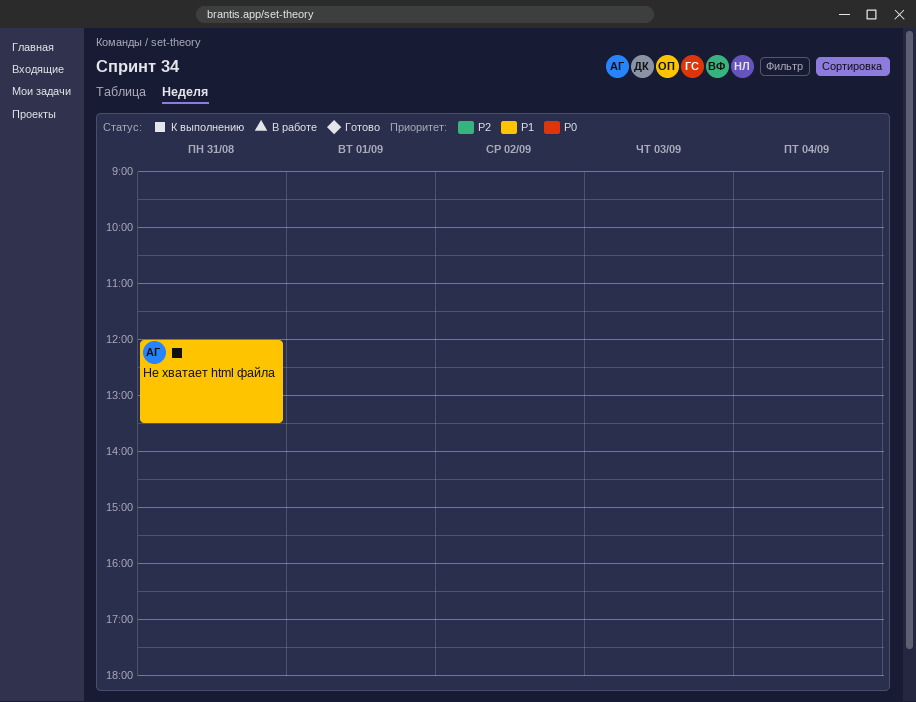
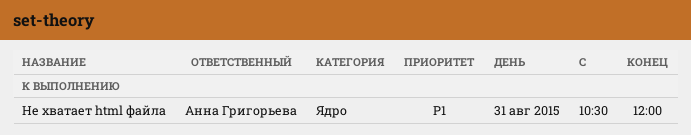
Не хватает html файла, begins: 12:00 -> 10:30
Не хватает html файла, ends: 13:30 -> 12:00

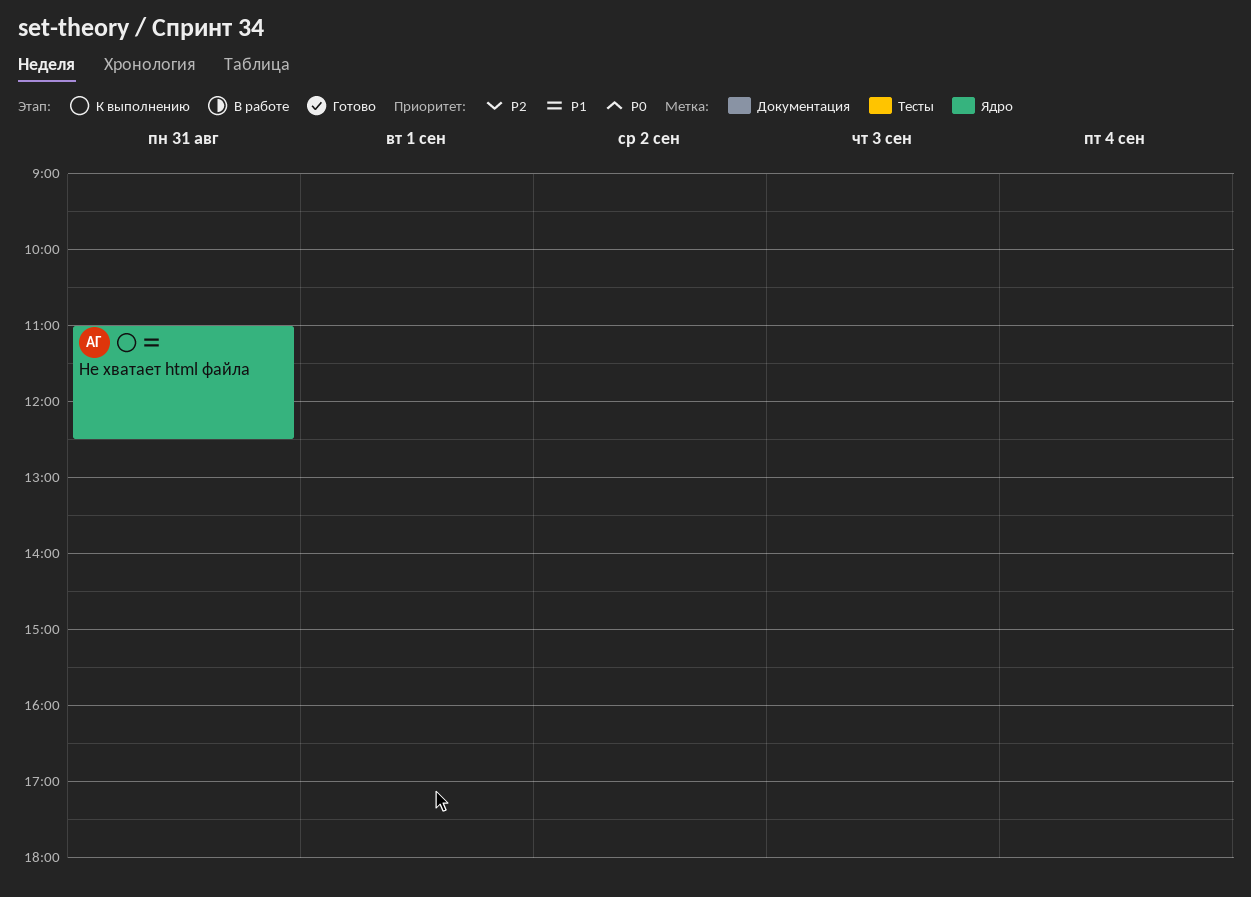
Не хватает html файла, begins: 10:30 -> 11:00
Не хватает html файла, ends: 12:00 -> 12:30

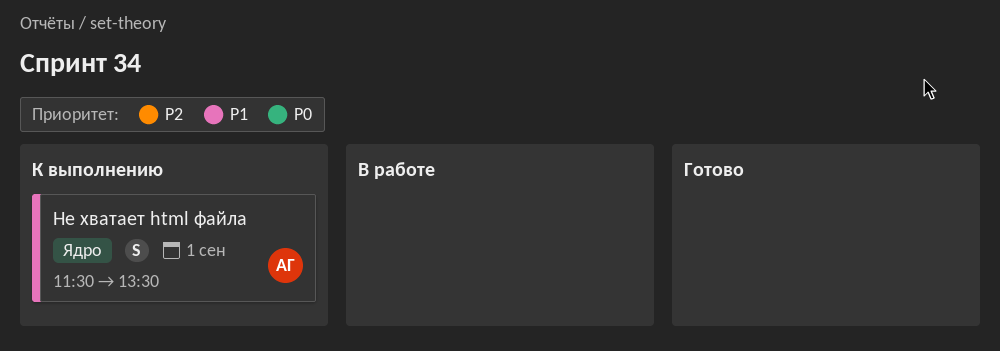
Не хватает html файла, day: Aug 31 -> Sep 1
Не хватает html файла, begins: 11:00 -> 11:30
Не хватает html файла, ends: 12:30 -> 13:30

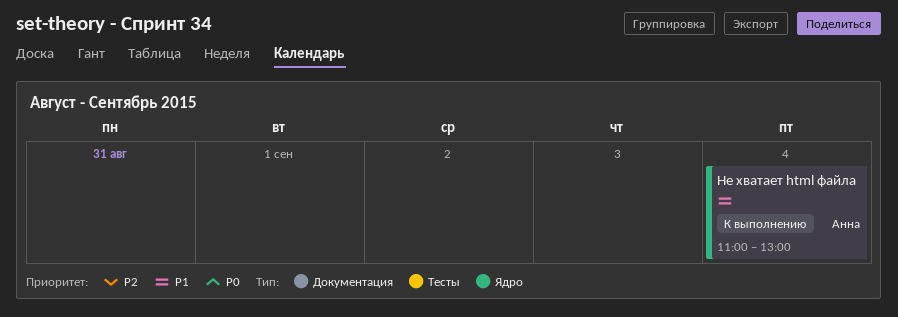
Не хватает html файла, day: Sep 1 -> Sep 4
Не хватает html файла, begins: 11:30 -> 11:00
Не хватает html файла, ends: 13:30 -> 13:00

